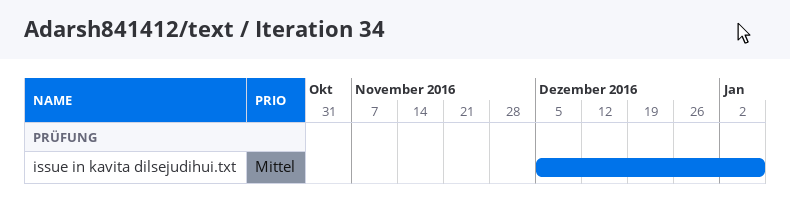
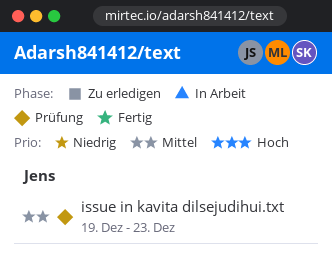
issue in kavita dilsejudihui.txt, start: Dec 5 -> Dec 19
issue in kavita dilsejudihui.txt, due: Jan 6 -> Dec 23

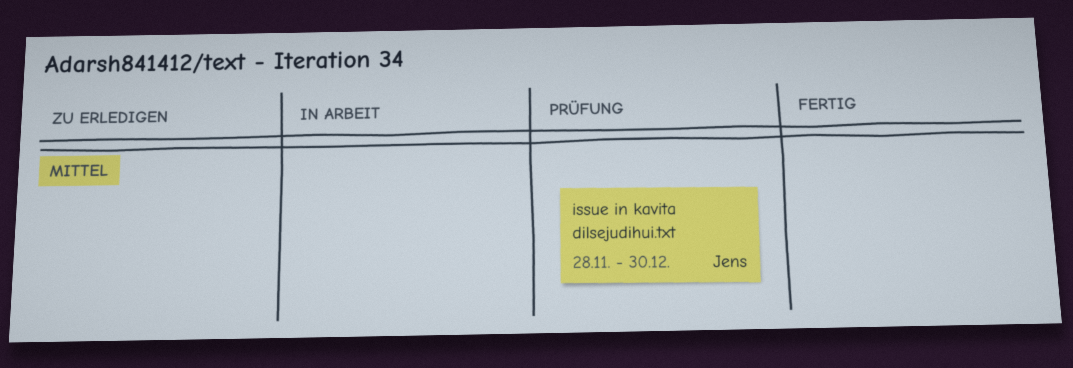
issue in kavita dilsejudihui.txt, start: Dec 19 -> Nov 28
issue in kavita dilsejudihui.txt, due: Dec 23 -> Dec 30

